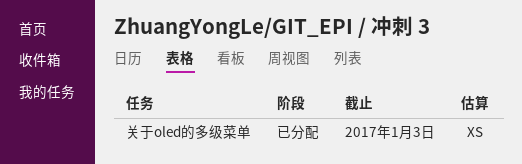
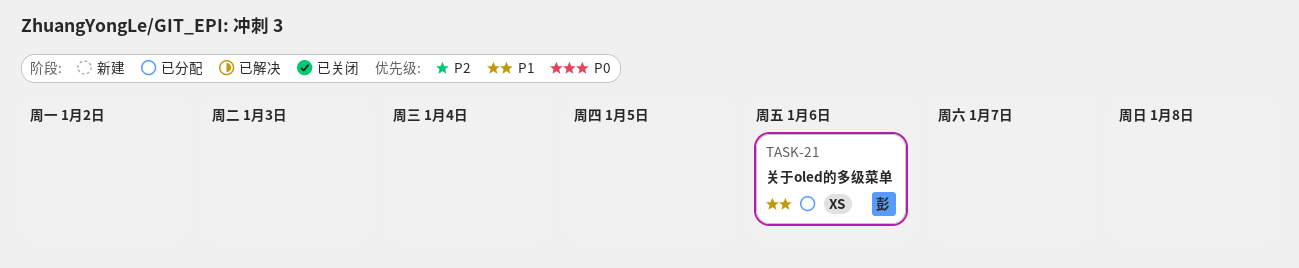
关于oled的多级菜单, due: Jan 3 -> Jan 6

